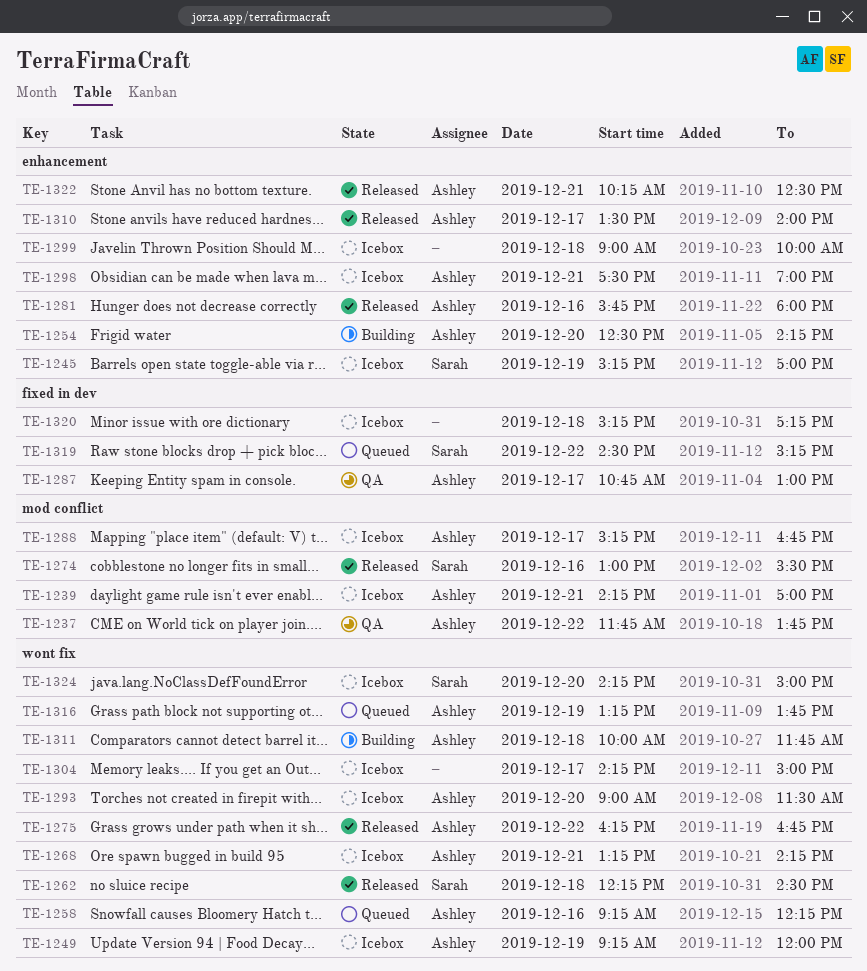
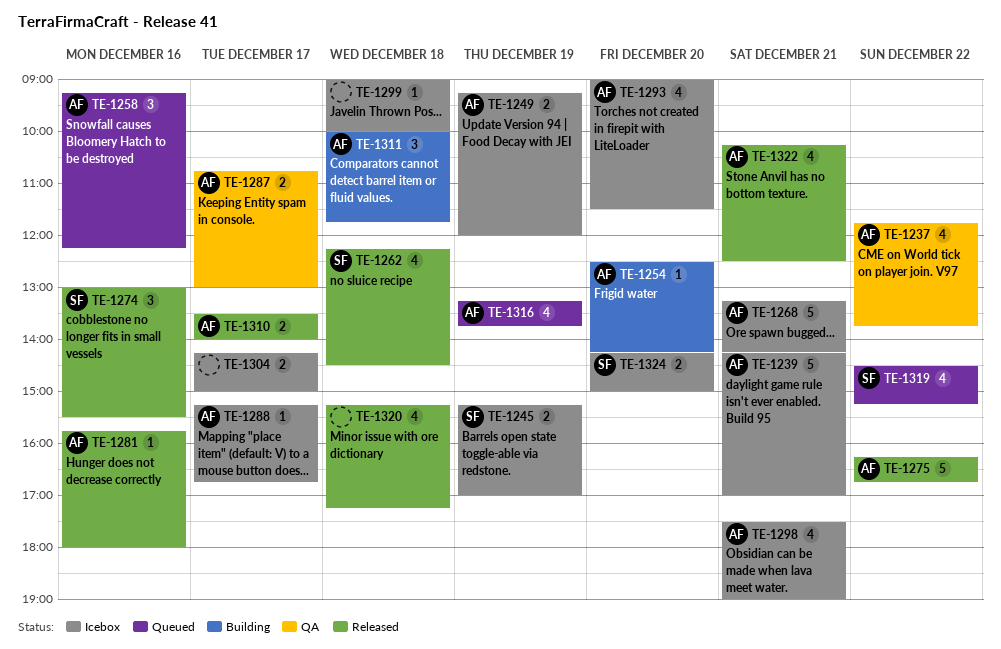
TE-1320, status: Icebox -> Released

